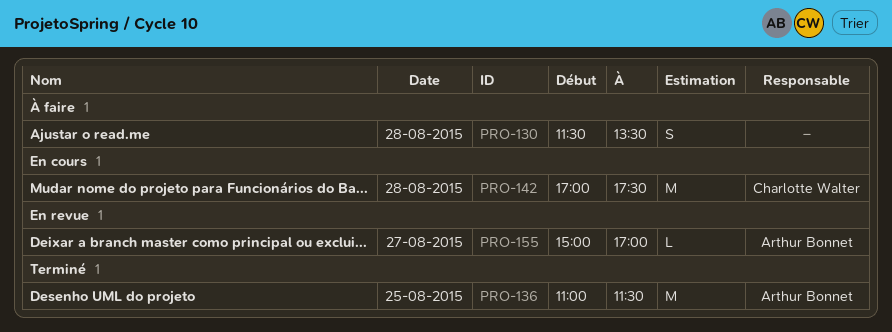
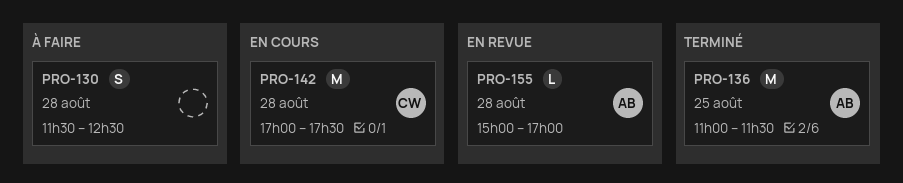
PRO-130, ends: 13:30 -> 12:30
PRO-155, day: Aug 27 -> Aug 28

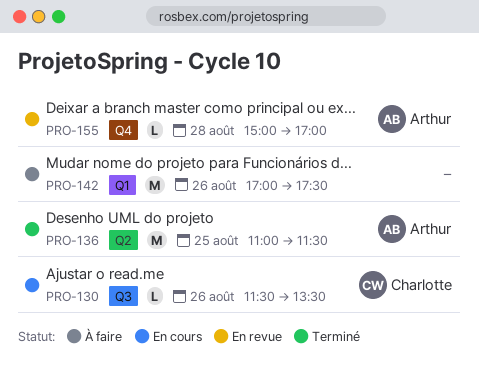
PRO-130, status: À faire -> En cours
PRO-130, owner: none -> Charlotte
PRO-130, estimate: S -> L
PRO-130, day: Aug 28 -> Aug 26
PRO-130, ends: 12:30 -> 13:30
PRO-142, status: En cours -> À faire
PRO-142, owner: Charlotte -> none
PRO-142, day: Aug 28 -> Aug 26

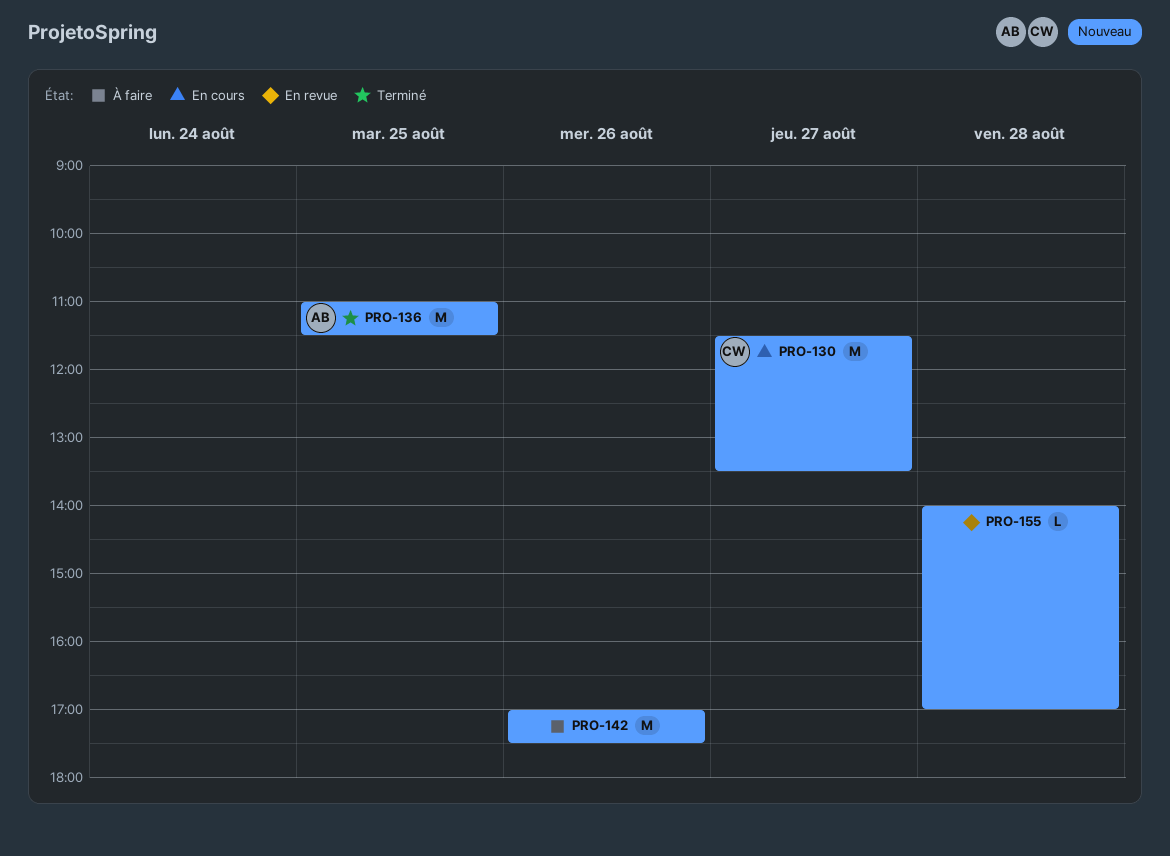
PRO-130, estimate: L -> M
PRO-130, day: Aug 26 -> Aug 27
PRO-155, owner: Arthur -> none
PRO-155, begins: 15:00 -> 14:00

